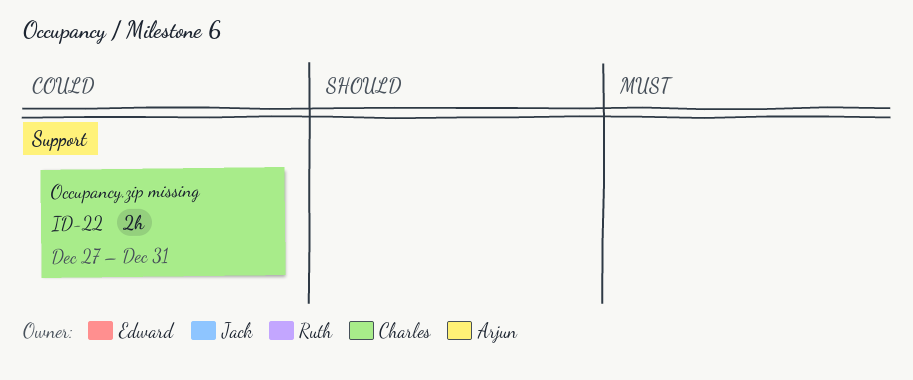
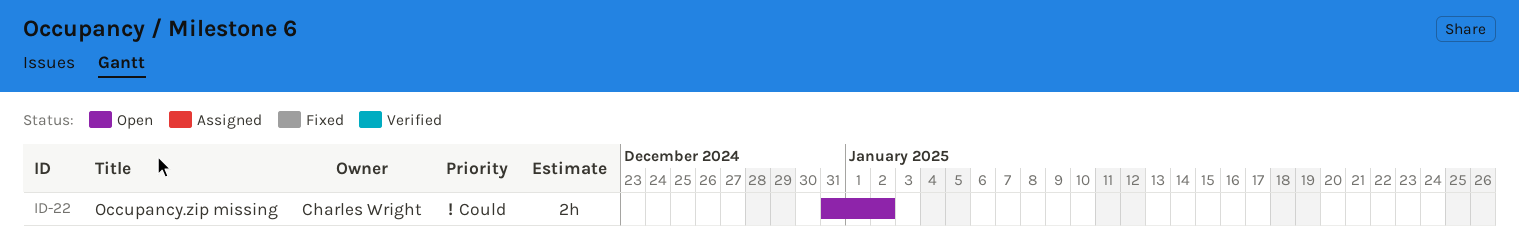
ID-22, start: Dec 27 -> Dec 31
ID-22, due: Dec 31 -> Jan 2

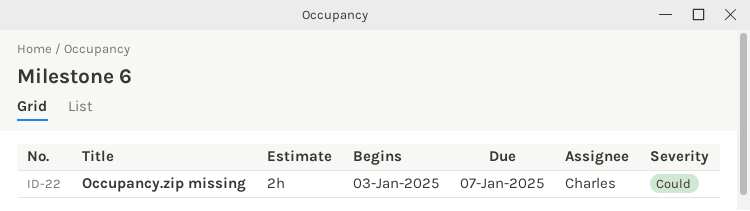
ID-22, start: Dec 31 -> Jan 3
ID-22, due: Jan 2 -> Jan 7

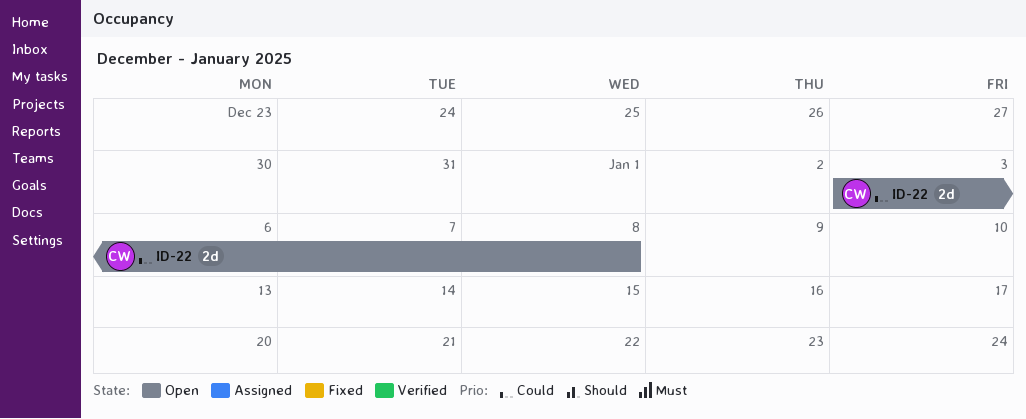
ID-22, estimate: 2h -> 2d
ID-22, due: Jan 7 -> Jan 8

